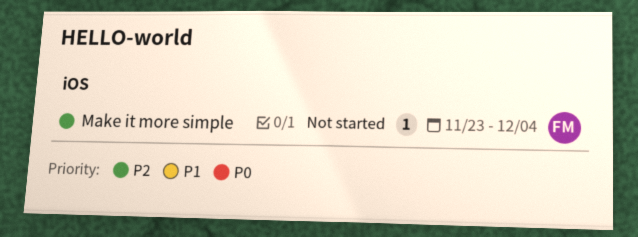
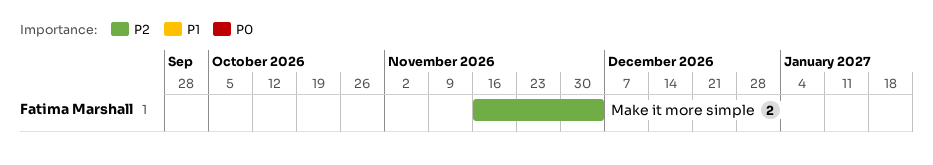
Make it more simple, estimate: 1 -> 2
Make it more simple, start: Nov 23 -> Nov 16

